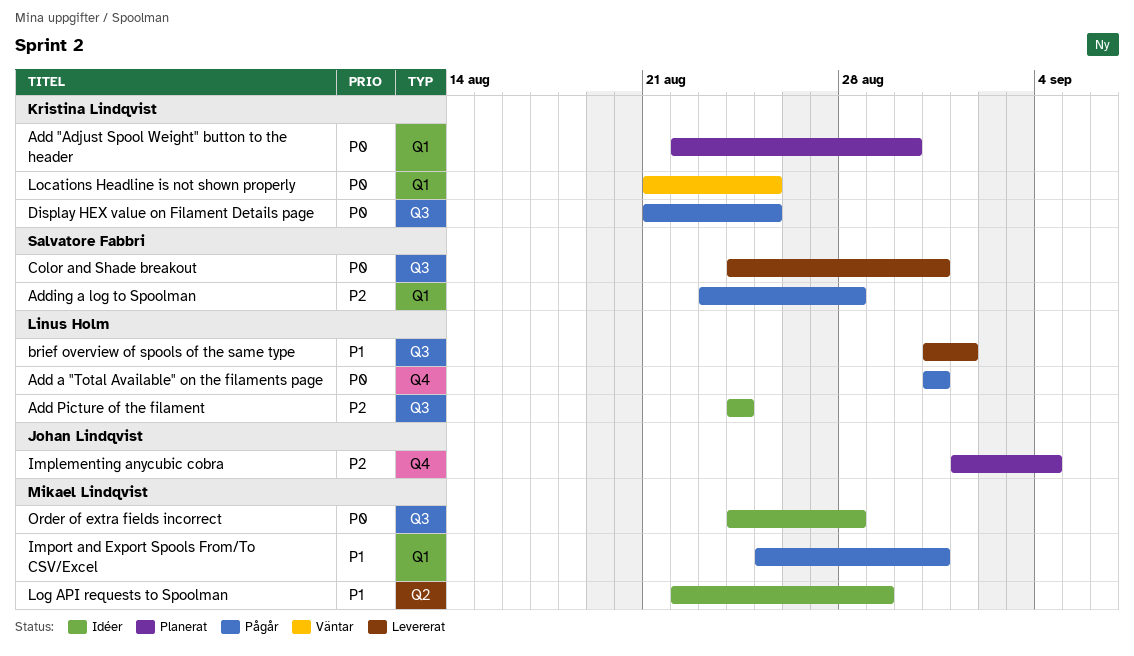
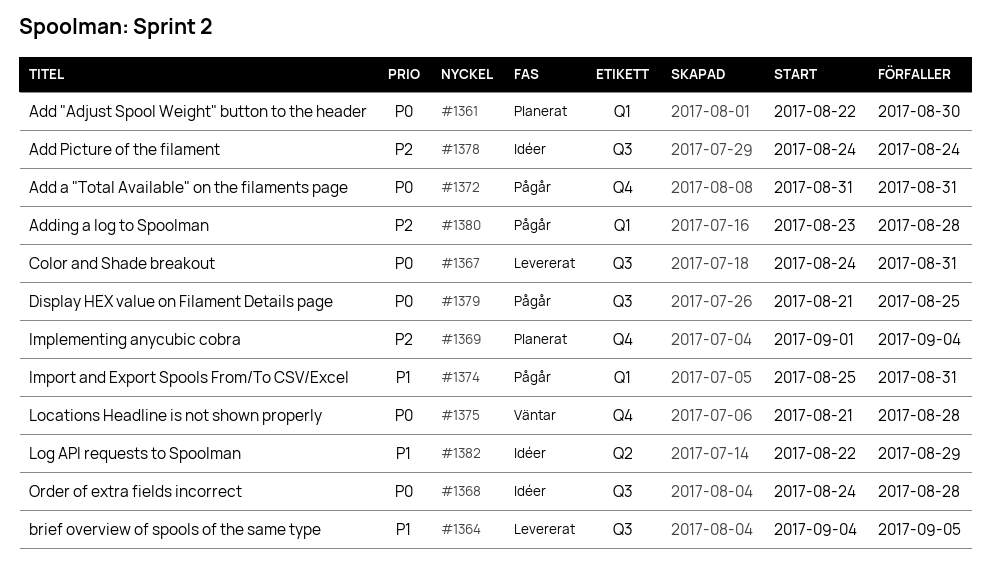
brief overview of spools of the same type, start: Aug 31 -> Sep 4
brief overview of spools of the same type, due: Sep 1 -> Sep 5
Locations Headline is not shown properly, label: Q1 -> Q4
Locations Headline is not shown properly, due: Aug 25 -> Aug 28

